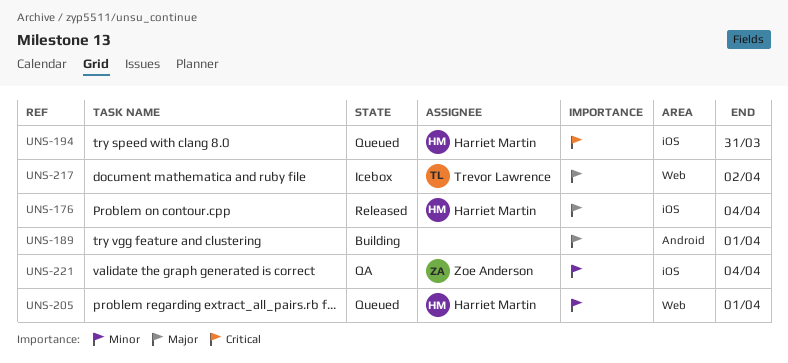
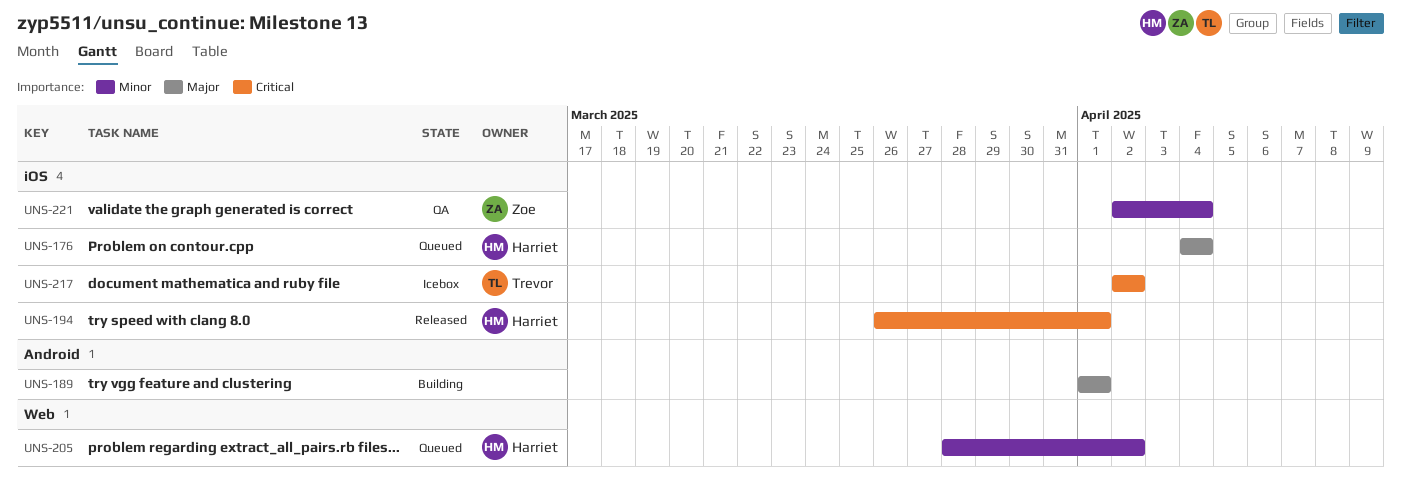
UNS-176, status: Released -> Queued
UNS-194, status: Queued -> Released
UNS-194, due: Mar 31 -> Apr 1
UNS-205, due: Apr 1 -> Apr 2
UNS-217, priority: Major -> Critical
UNS-217, label: Web -> iOS

